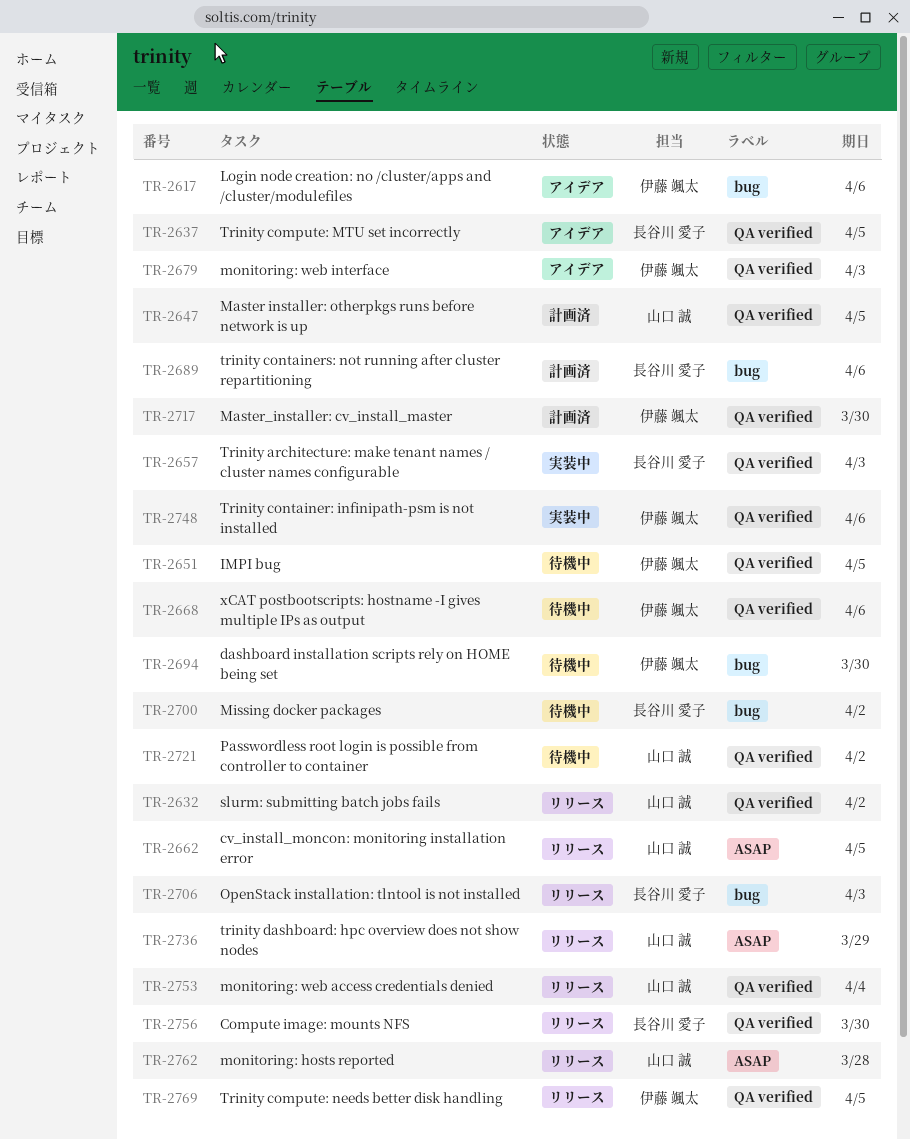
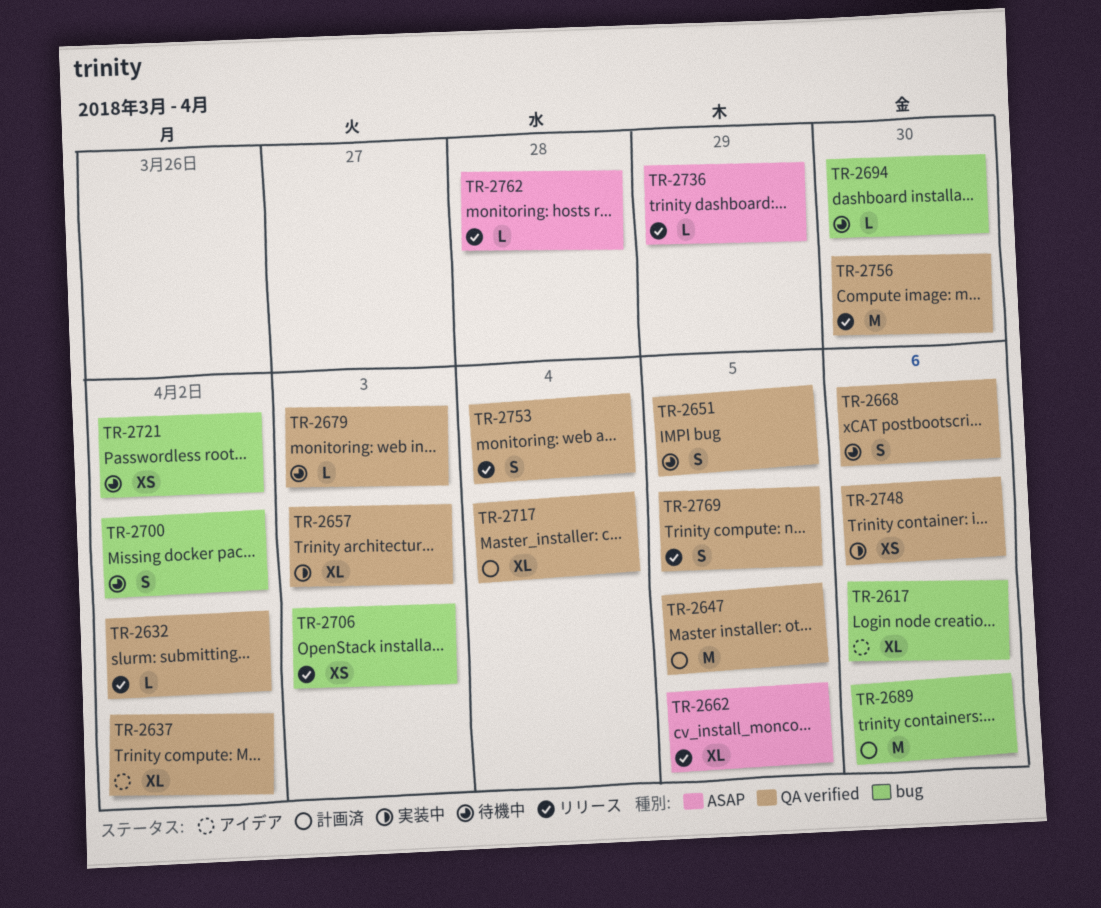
TR-2637, due: Apr 5 -> Apr 2
TR-2679, status: アイデア -> 待機中
TR-2717, due: Mar 30 -> Apr 4
TR-2721, label: QA verified -> bug

